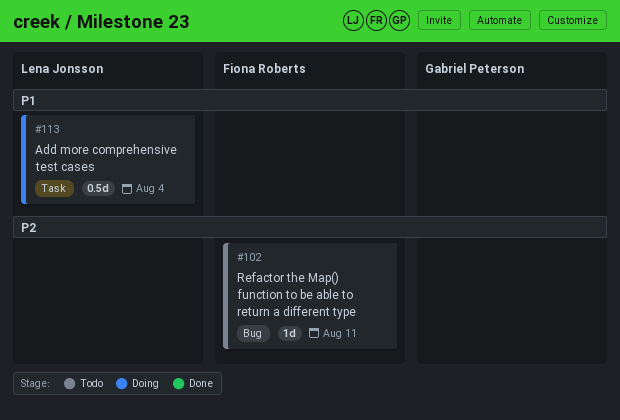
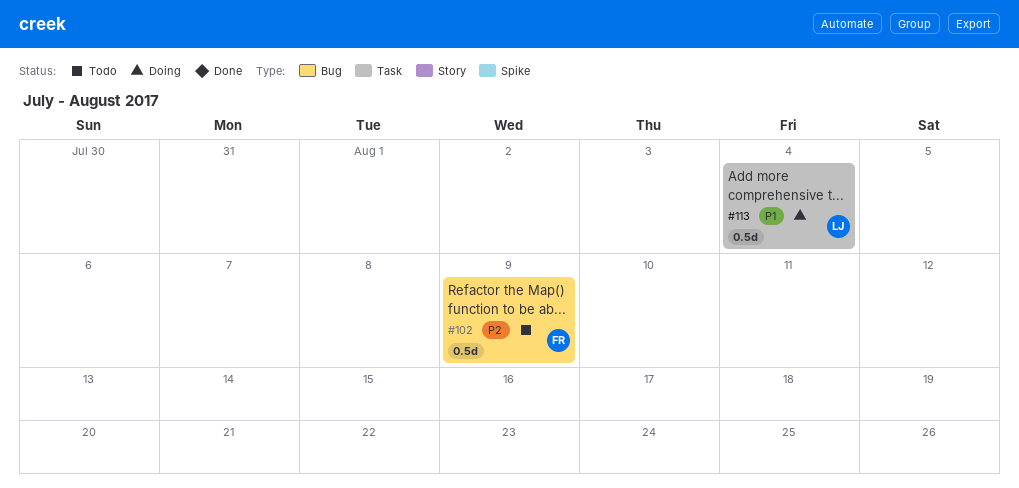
#102, estimate: 1d -> 0.5d
#102, due: Aug 11 -> Aug 9

